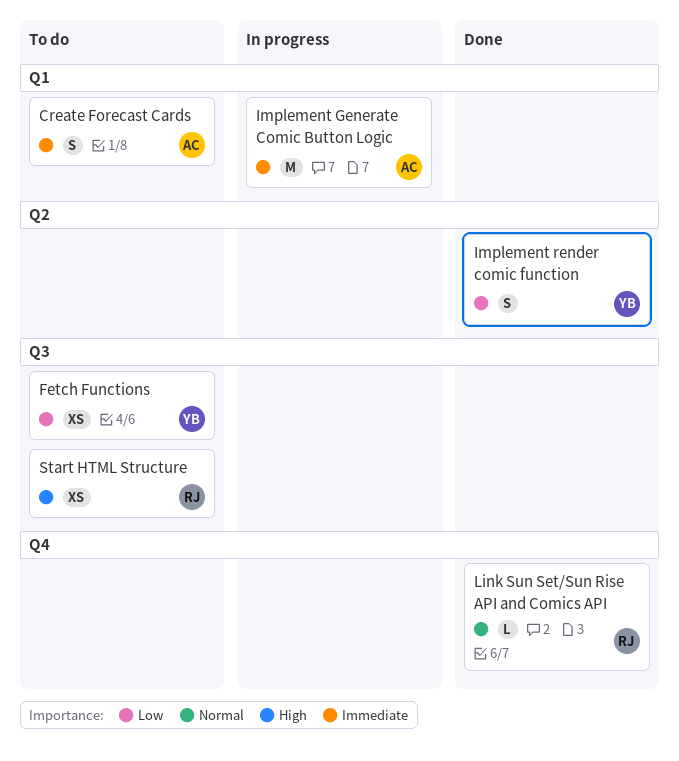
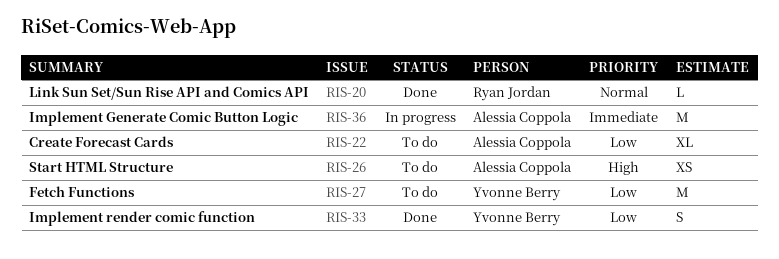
Create Forecast Cards, priority: Immediate -> Low
Create Forecast Cards, estimate: S -> XL
Fetch Functions, estimate: XS -> M
Start HTML Structure, owner: Ryan Jordan -> Alessia Coppola

